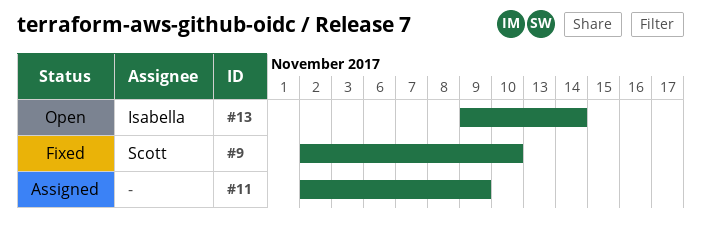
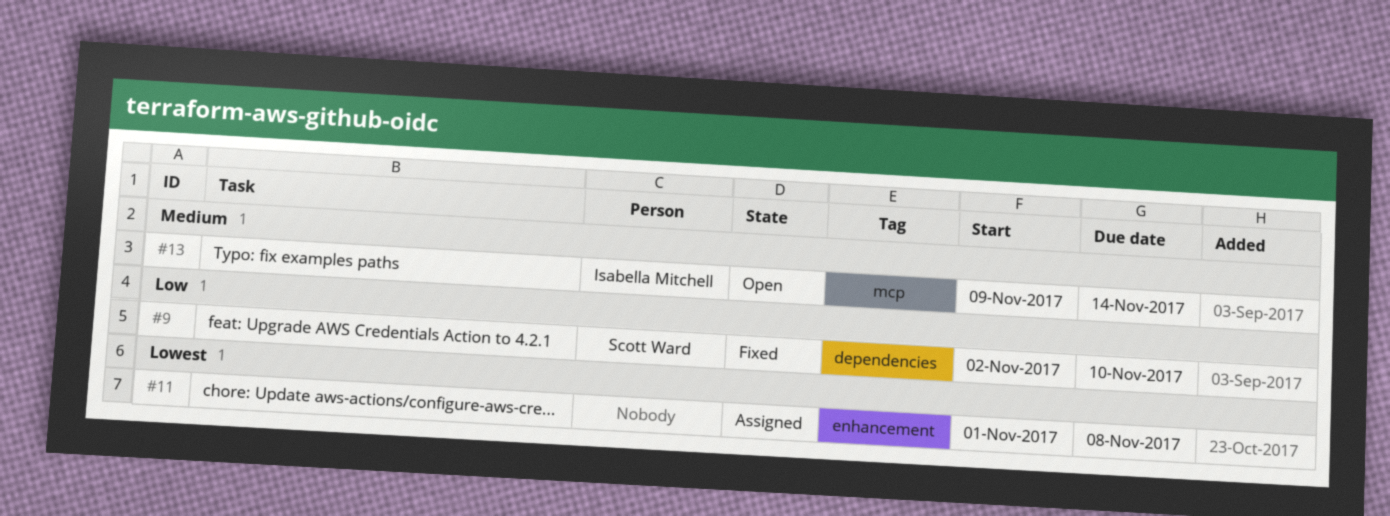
#11, start: Nov 2 -> Nov 1
#11, due: Nov 9 -> Nov 8

